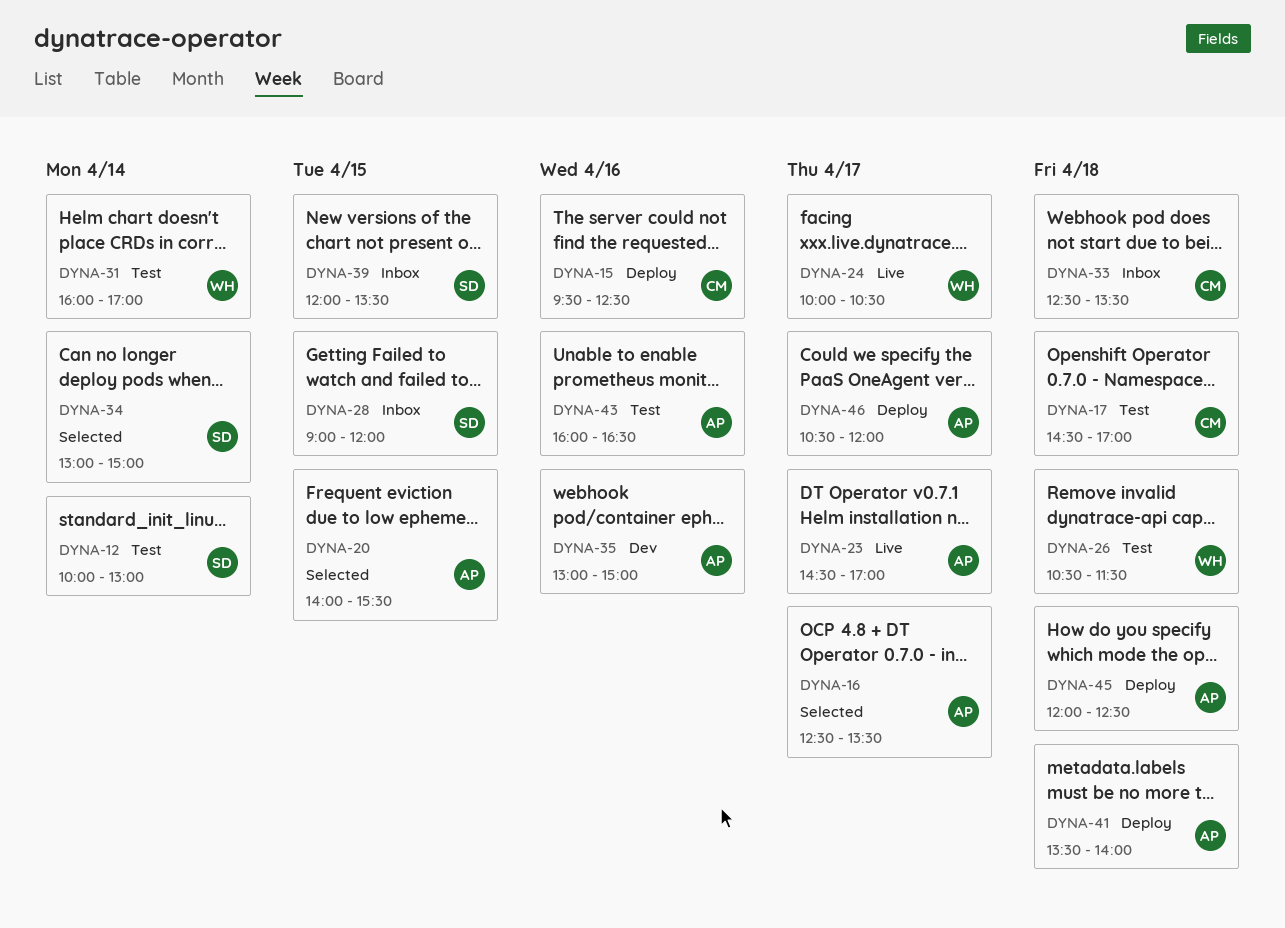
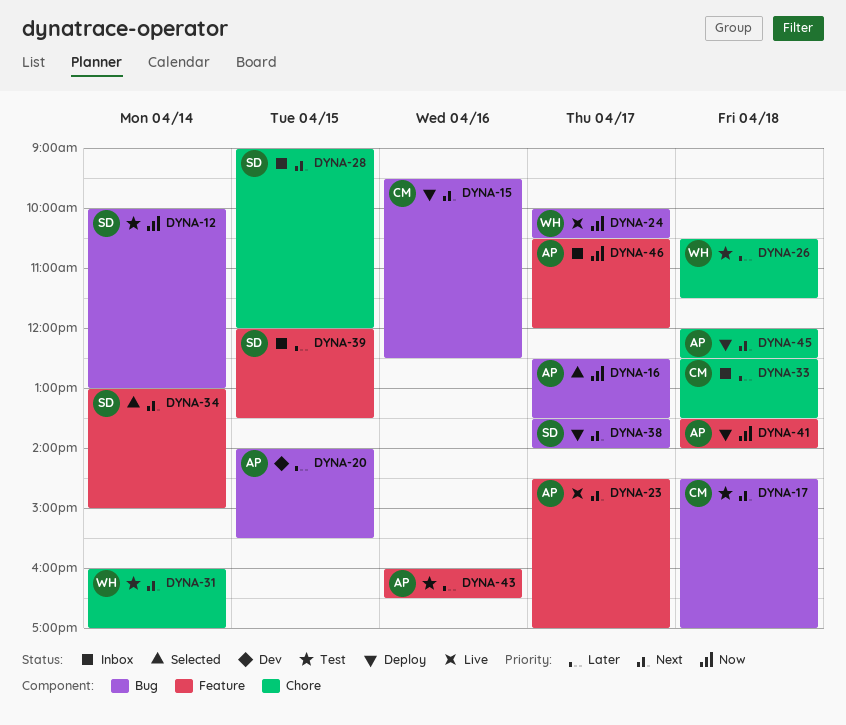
DYNA-20, status: Selected -> Dev
DYNA-35: present -> none
DYNA-38: none -> present
DYNA-46, status: Deploy -> Inbox

